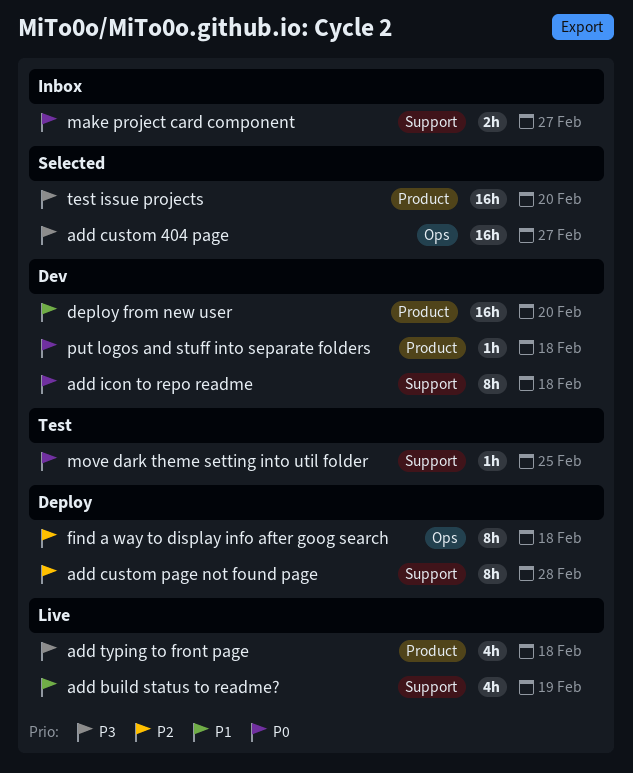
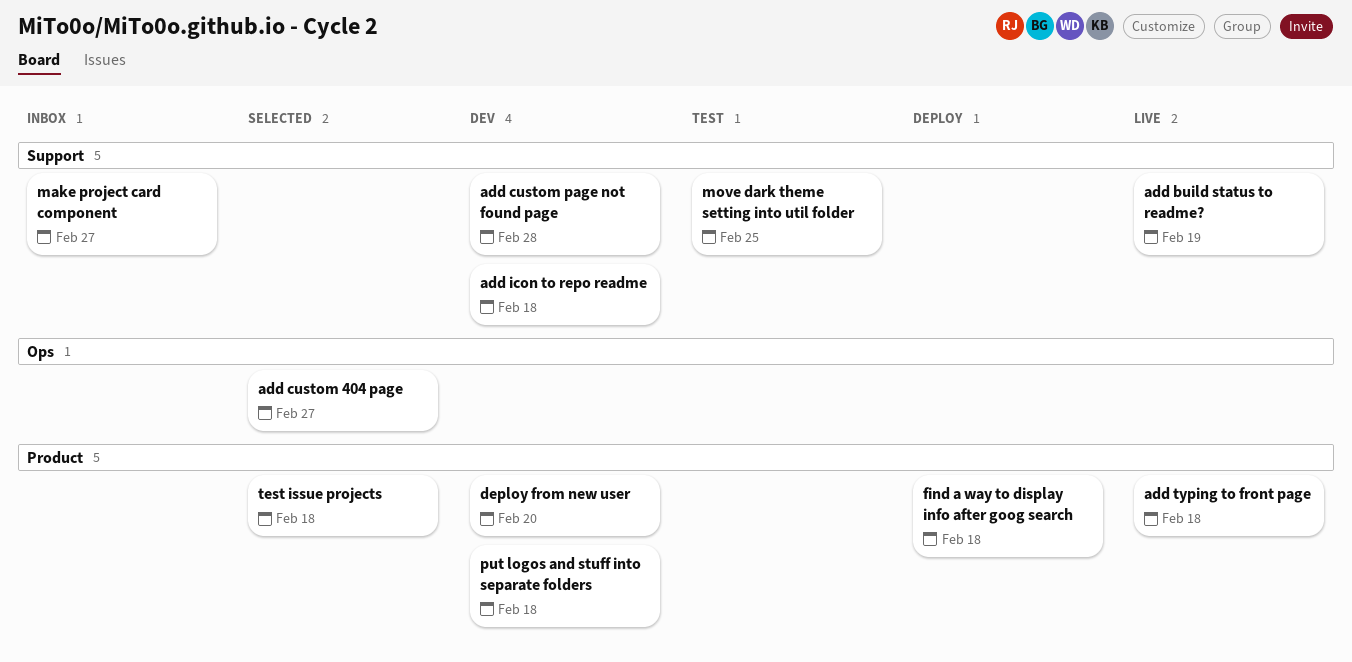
add custom page not found page, status: Deploy -> Dev
find a way to display info after goog search, label: Ops -> Product
test issue projects, due: Feb 20 -> Feb 18

